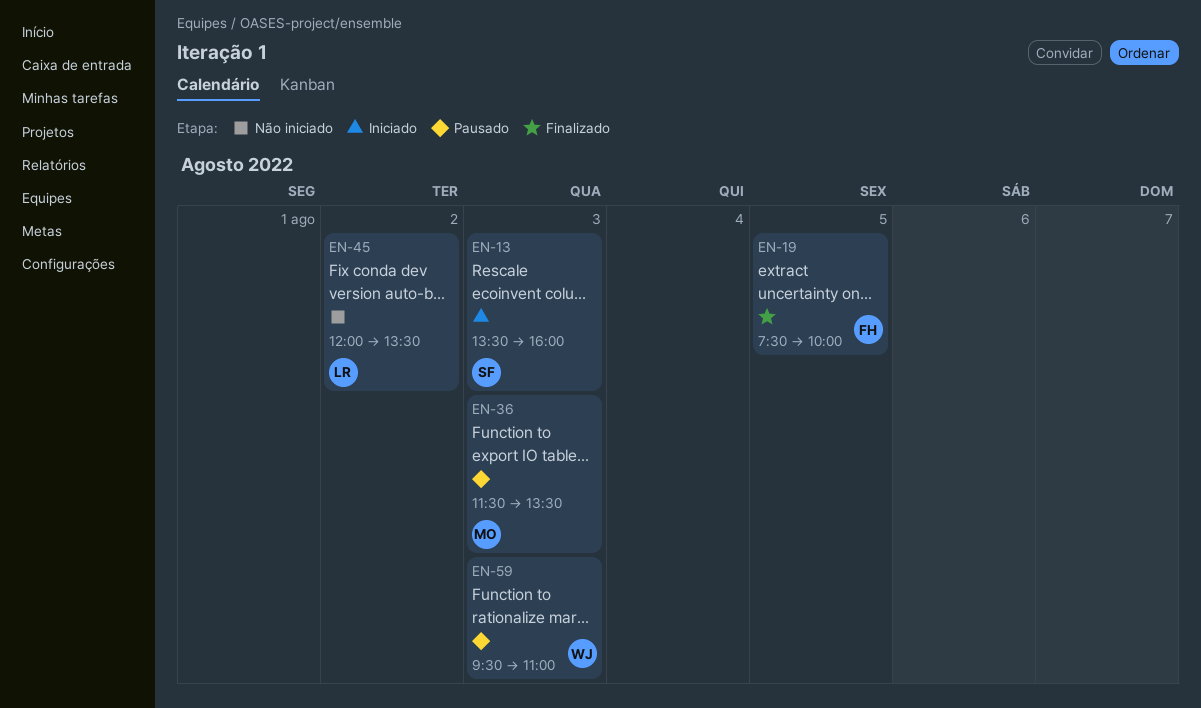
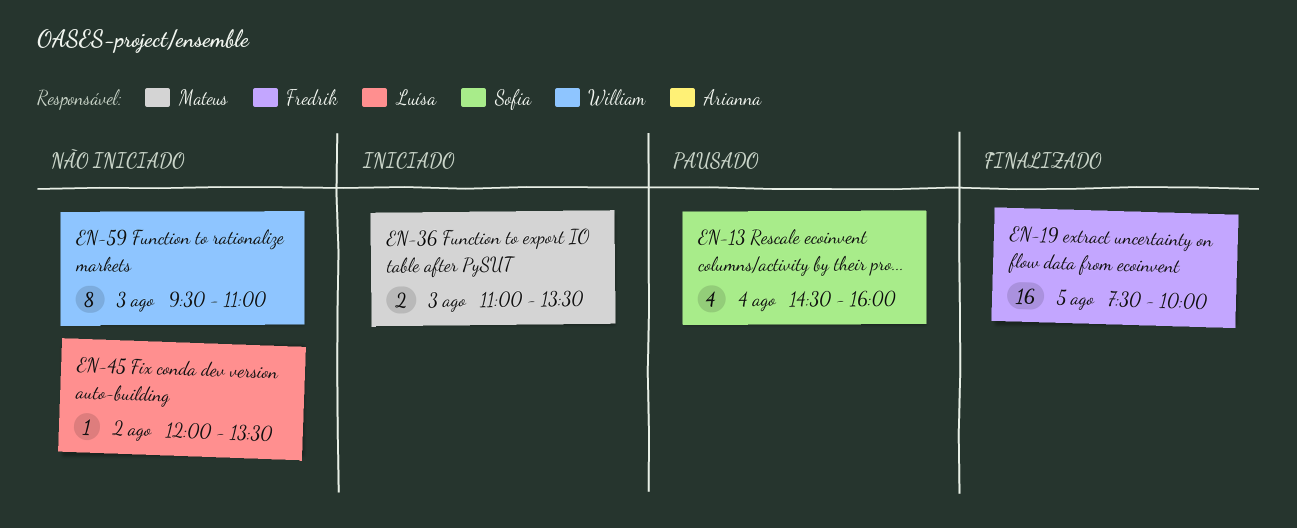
EN-13, status: Iniciado -> Pausado
EN-13, day: Aug 3 -> Aug 4
EN-13, begins: 13:30 -> 14:30
EN-36, status: Pausado -> Iniciado
EN-36, begins: 11:30 -> 11:00
EN-59, status: Pausado -> Não iniciado

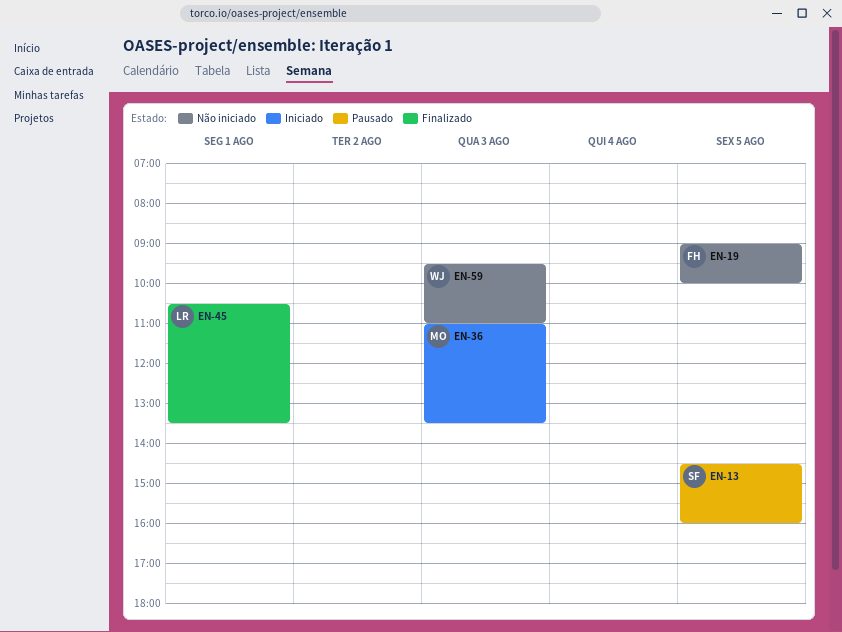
EN-13, day: Aug 4 -> Aug 5
EN-19, status: Finalizado -> Não iniciado
EN-19, begins: 07:30 -> 09:00
EN-45, status: Não iniciado -> Finalizado
EN-45, day: Aug 2 -> Aug 1
EN-45, begins: 12:00 -> 10:30

